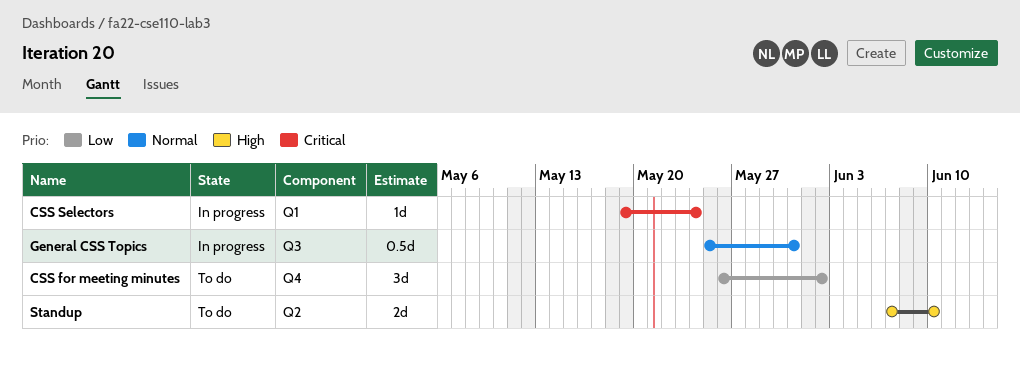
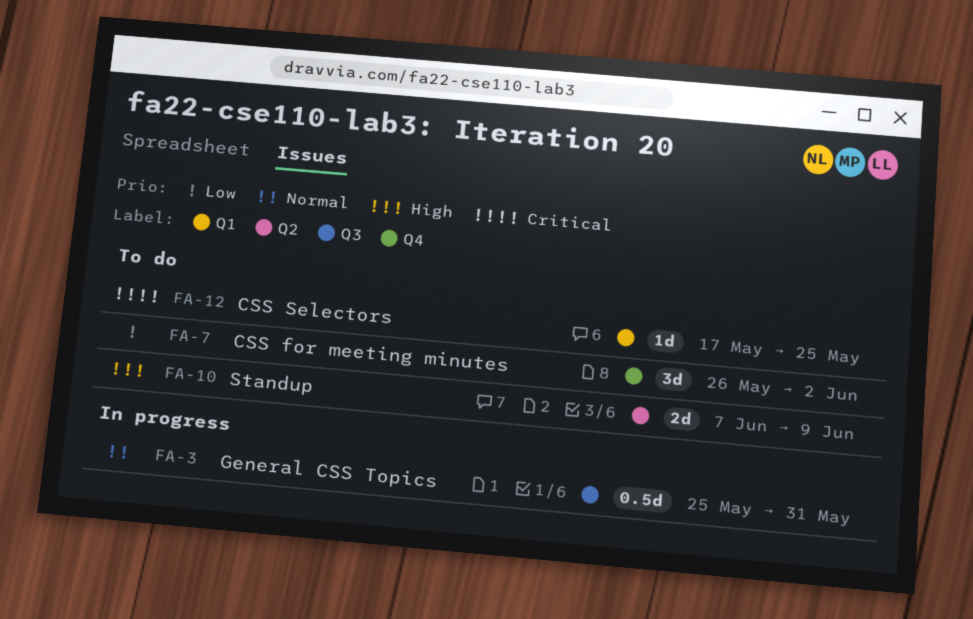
CSS Selectors, status: In progress -> To do
CSS Selectors, start: May 19 -> May 17
CSS Selectors, due: May 24 -> May 25
Standup, due: Jun 10 -> Jun 9

